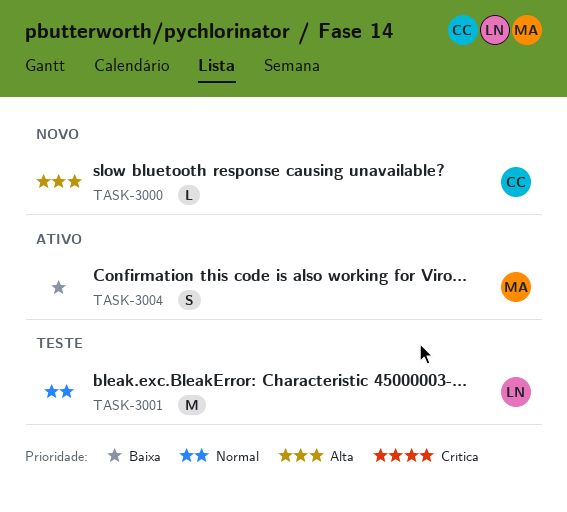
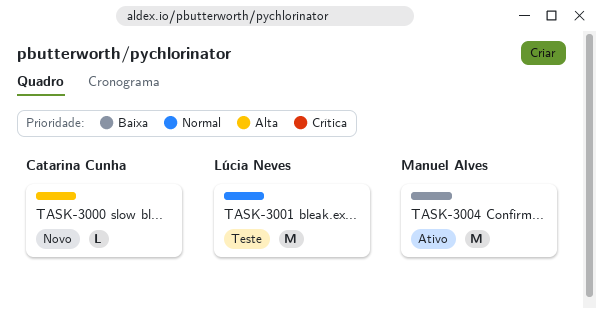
TASK-3004, estimate: S -> M

